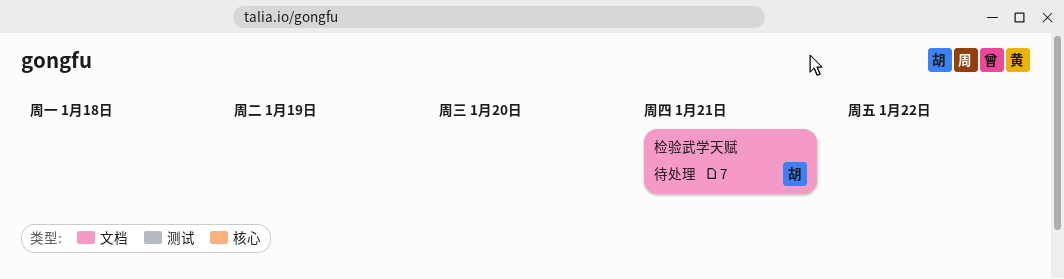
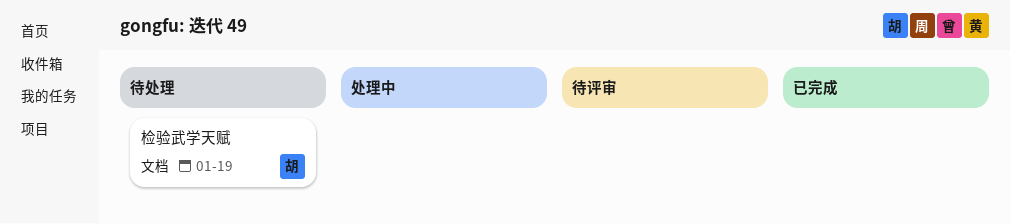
检验武学天赋, due: Jan 21 -> Jan 19

